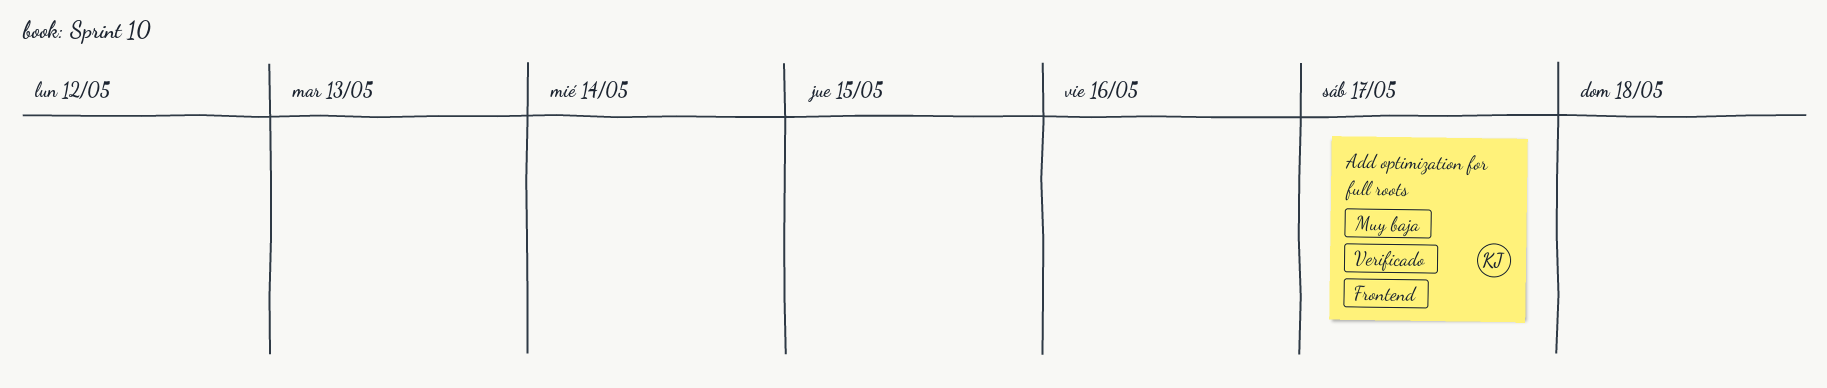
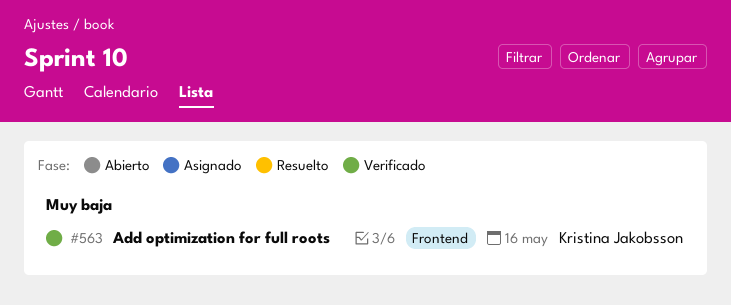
Add optimization for full roots, due: May 17 -> May 16

